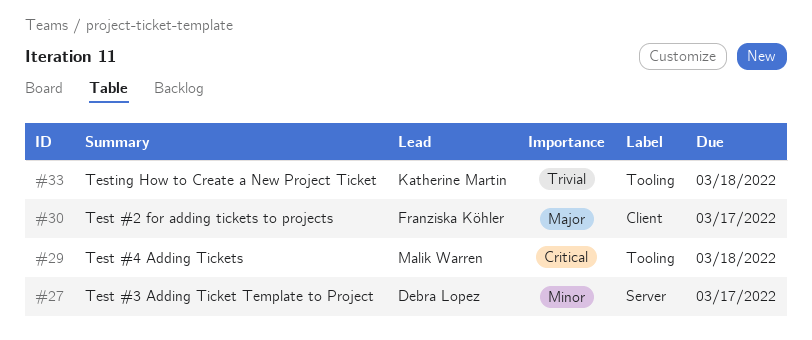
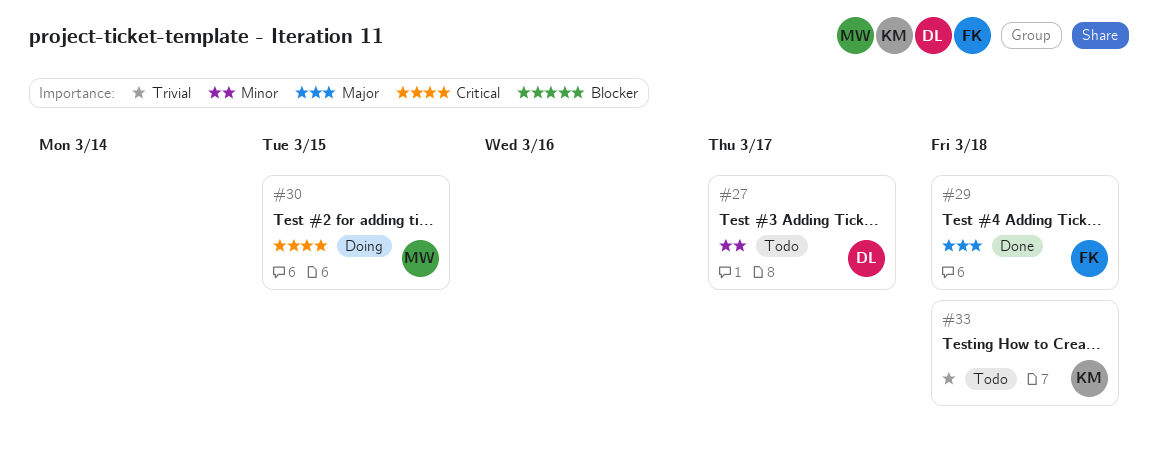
#29, owner: Malik Warren -> Franziska Köhler
#29, priority: Critical -> Major
#30, owner: Franziska Köhler -> Malik Warren
#30, priority: Major -> Critical
#30, due: Mar 17 -> Mar 15

